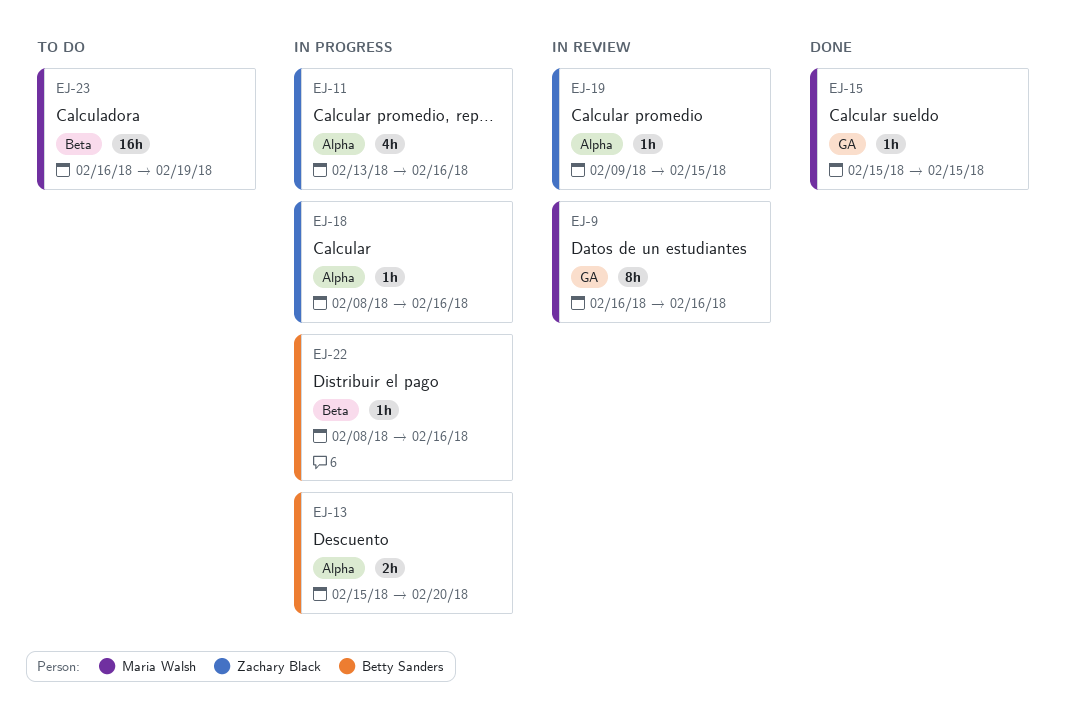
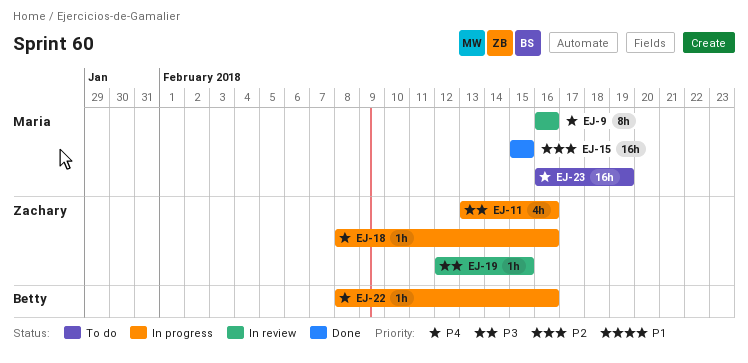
EJ-13: present -> none
EJ-15, estimate: 1h -> 16h
EJ-19, start: Feb 9 -> Feb 12

